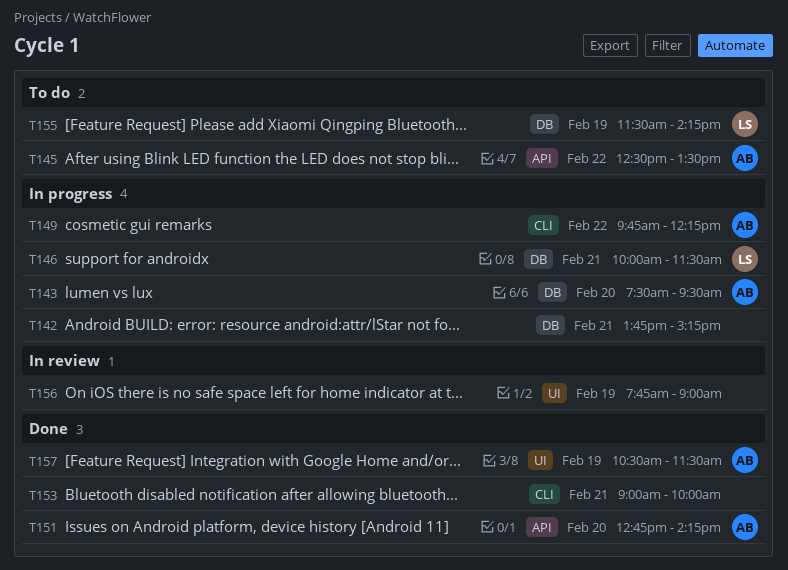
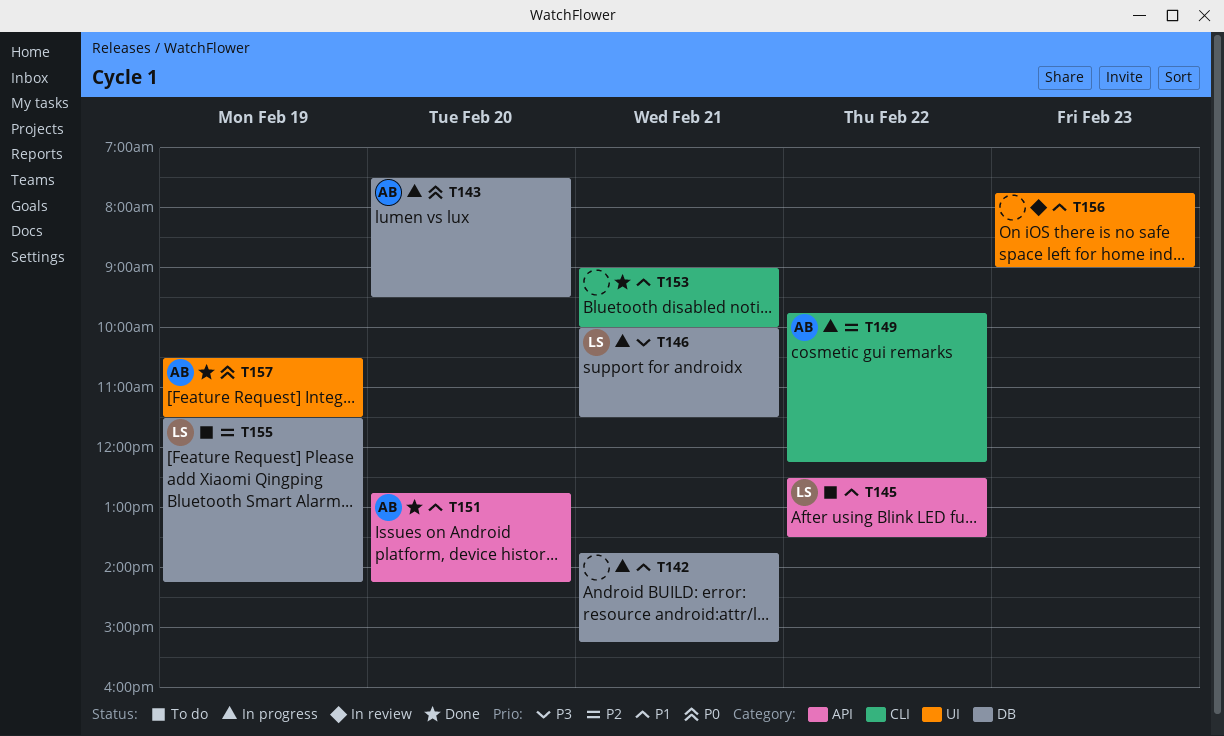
T145, owner: AB -> LS
T156, day: Feb 19 -> Feb 23

